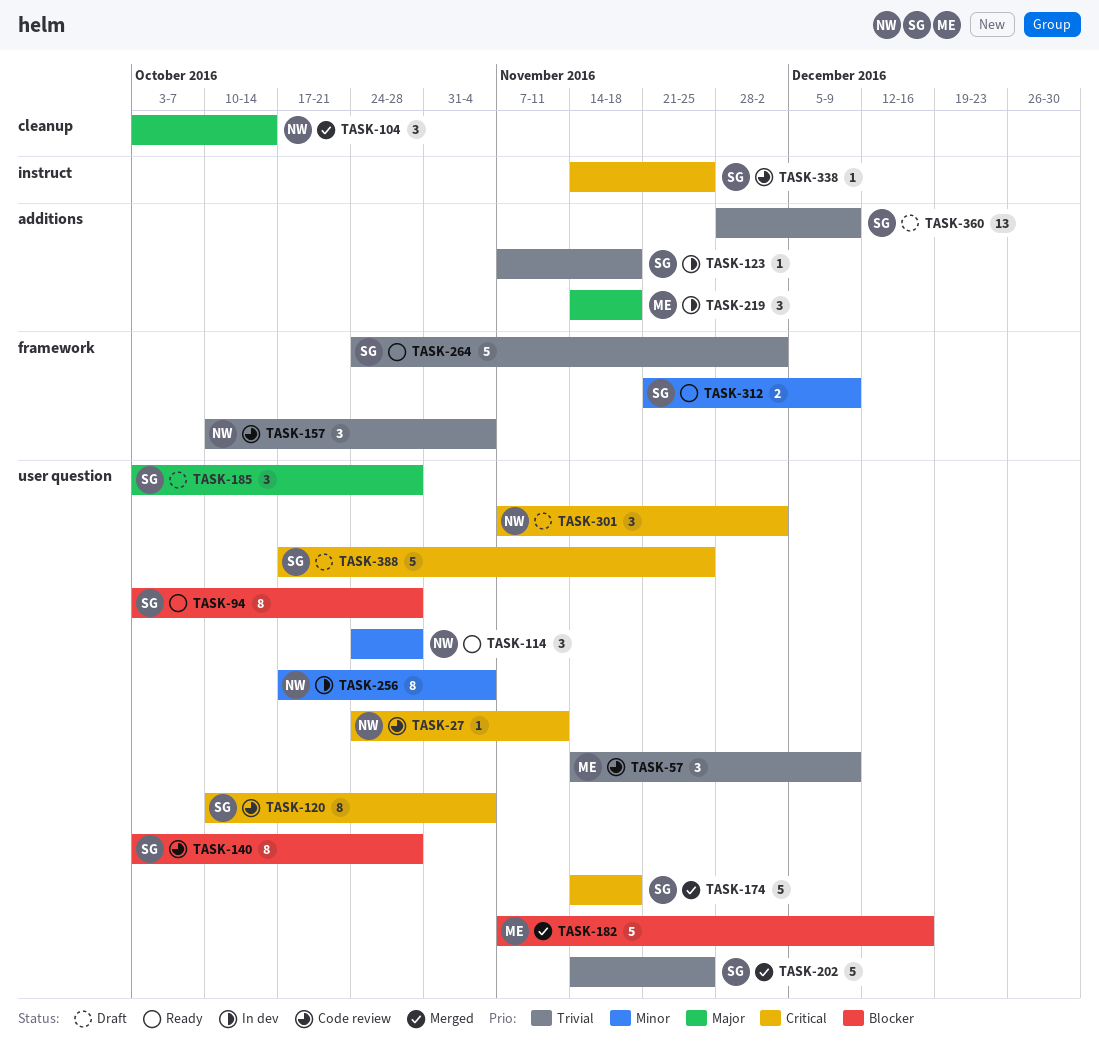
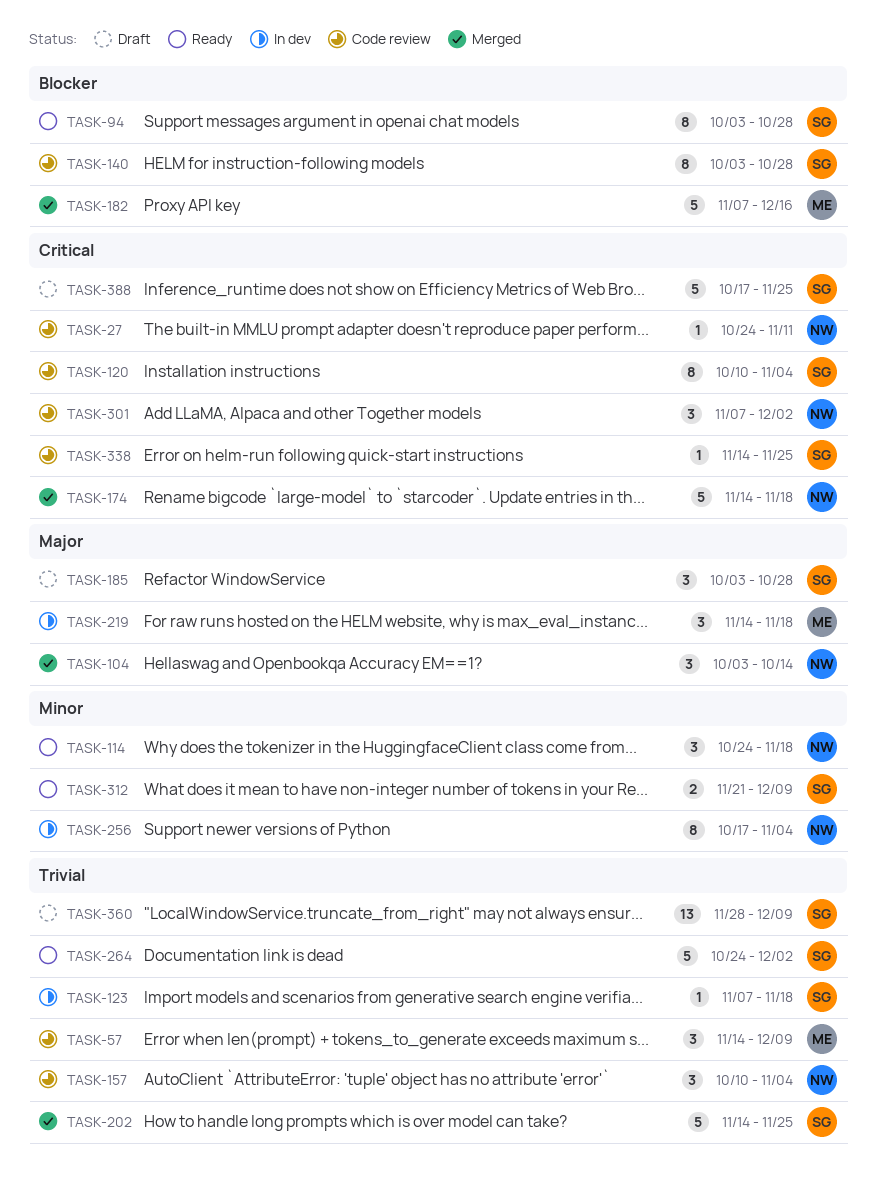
TASK-114, due: Oct 28 -> Nov 18
TASK-174, owner: SG -> NW
TASK-301, status: Draft -> Code review

